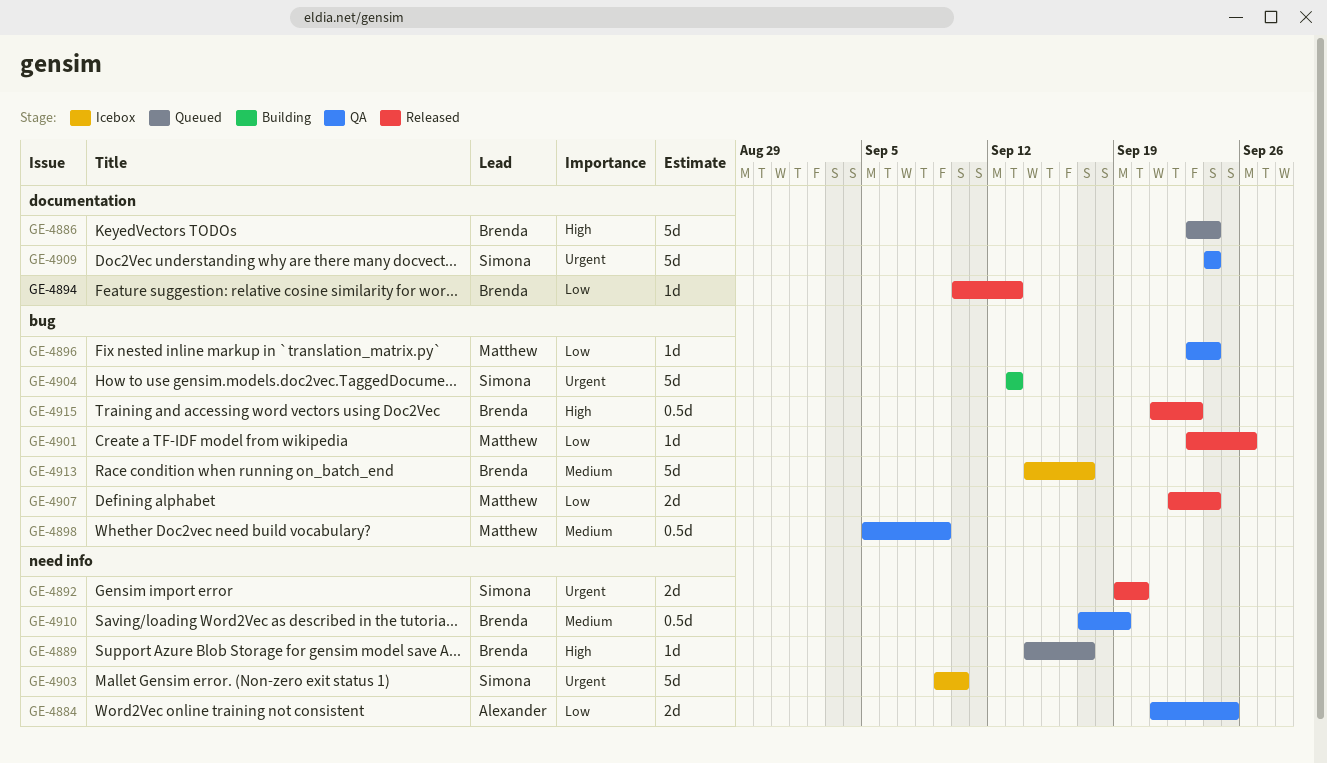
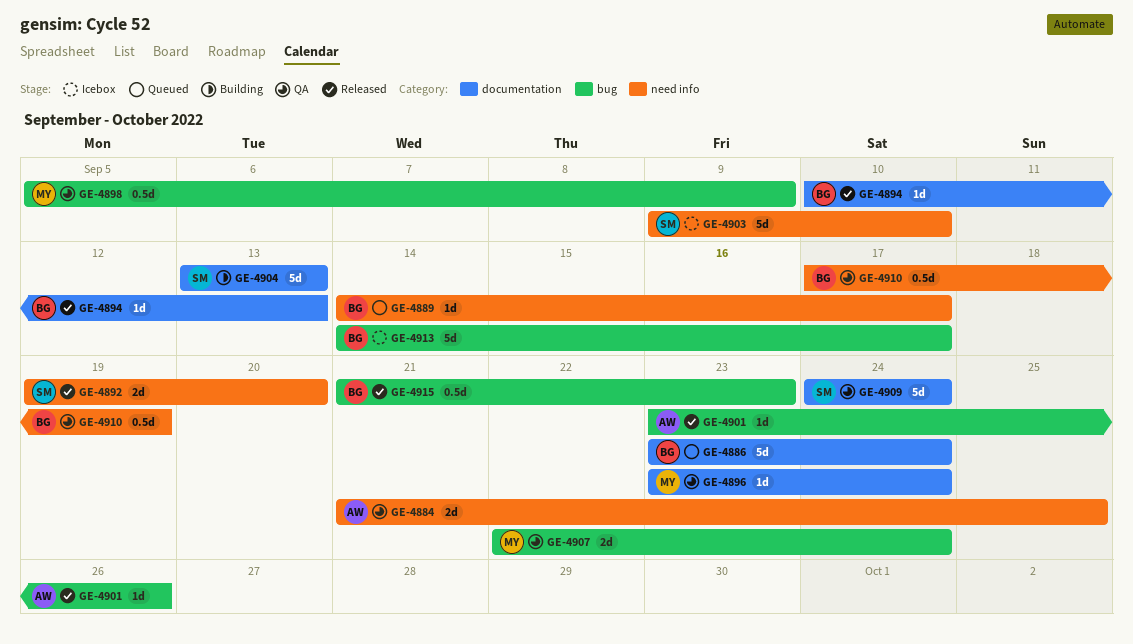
GE-4896, label: bug -> documentation
GE-4901, owner: Matthew -> Alexander
GE-4904, label: bug -> documentation
GE-4907, status: Released -> QA

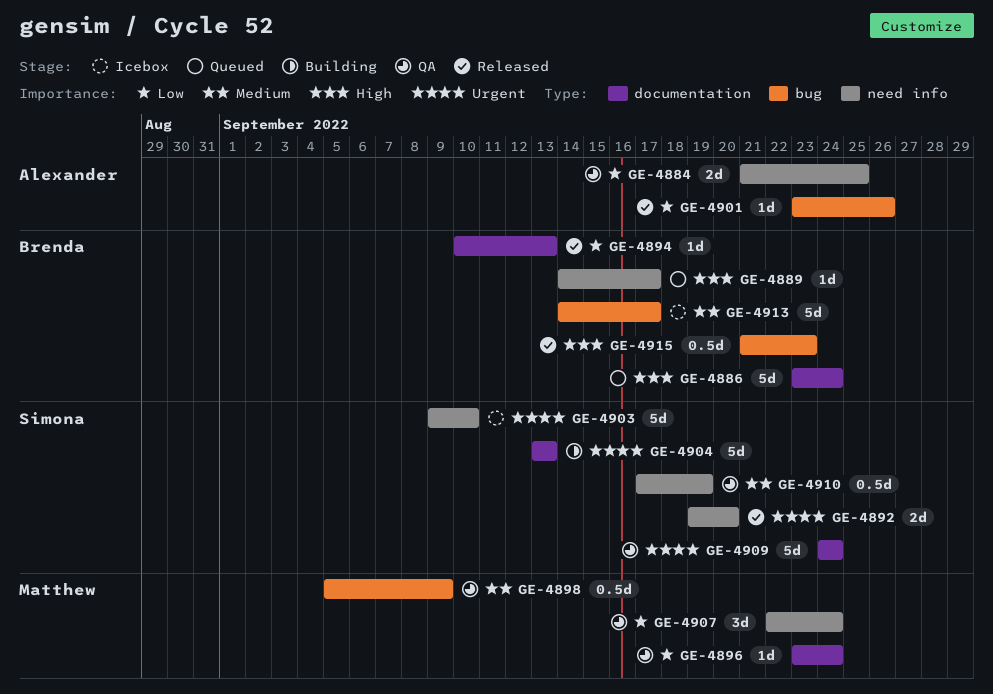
GE-4907, label: bug -> need info
GE-4907, estimate: 2d -> 3d
GE-4910, owner: Brenda -> Simona

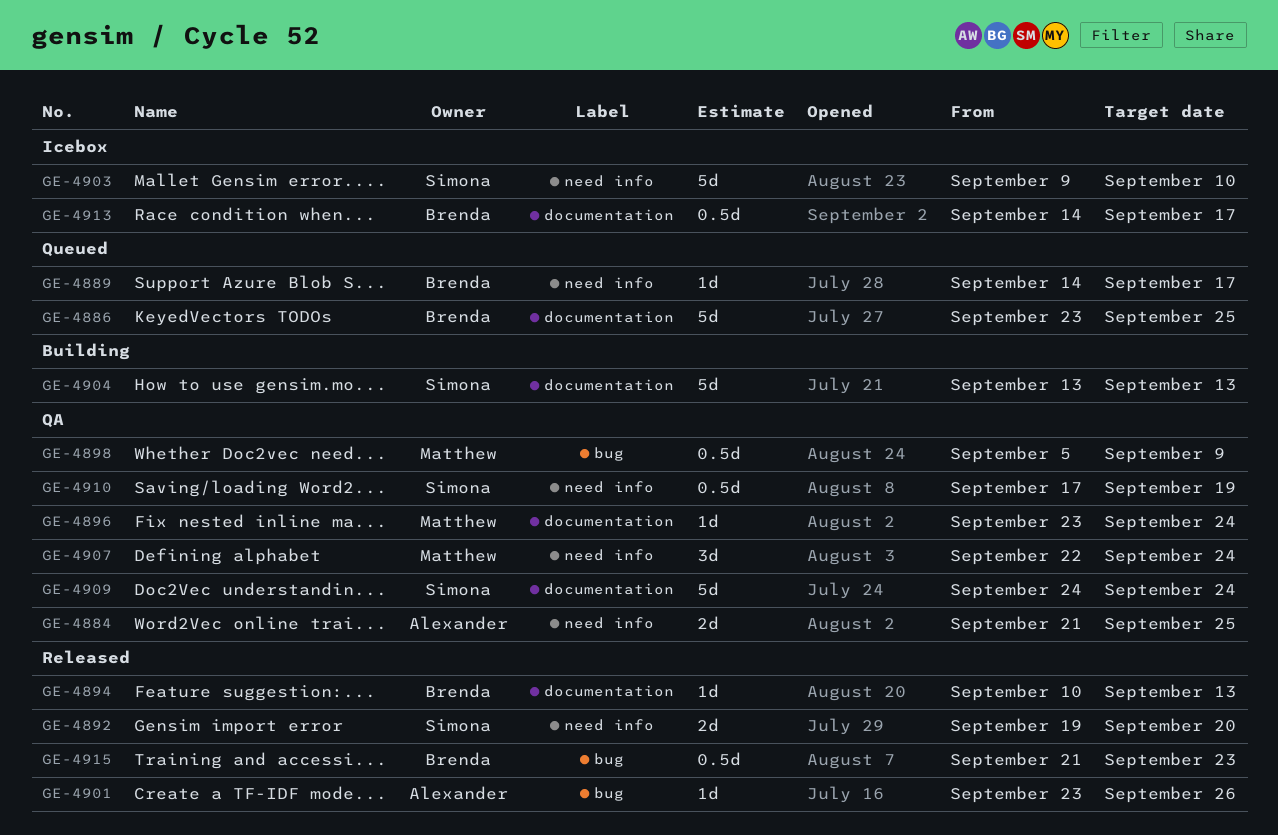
GE-4886, due: Sep 24 -> Sep 25
GE-4913, label: bug -> documentation
GE-4913, estimate: 5d -> 0.5d

